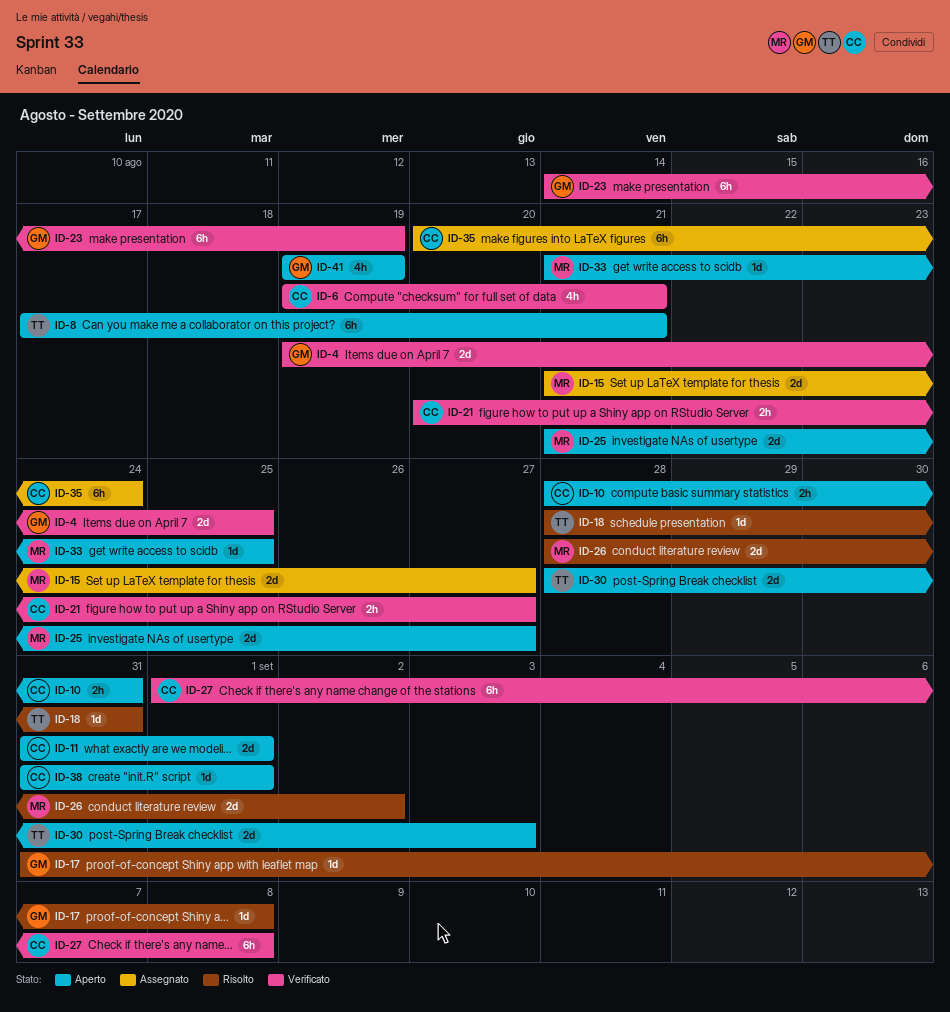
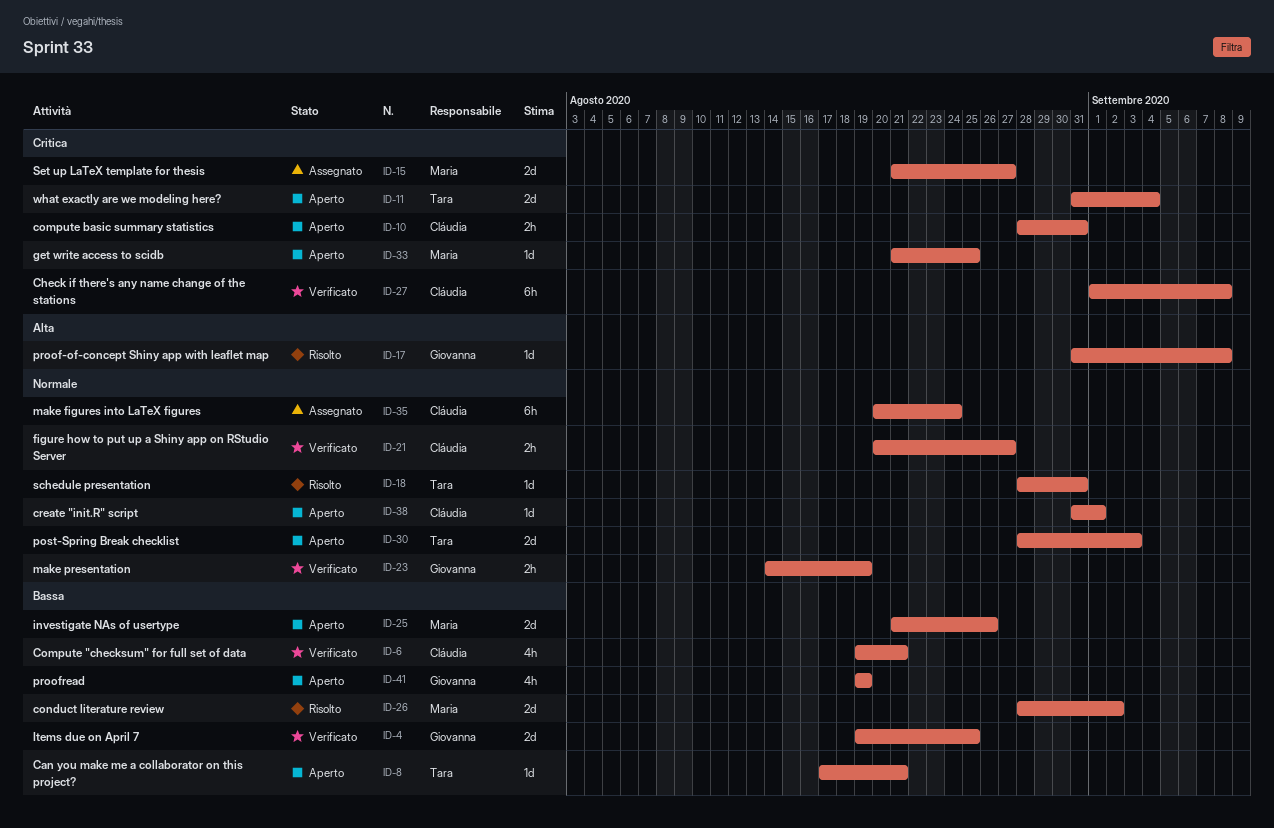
ID-8, estimate: 6h -> 1d
ID-11, owner: Cláudia -> Tara
ID-11, due: Sep 1 -> Sep 4
ID-23, estimate: 6h -> 2h
ID-25, due: Aug 27 -> Aug 26

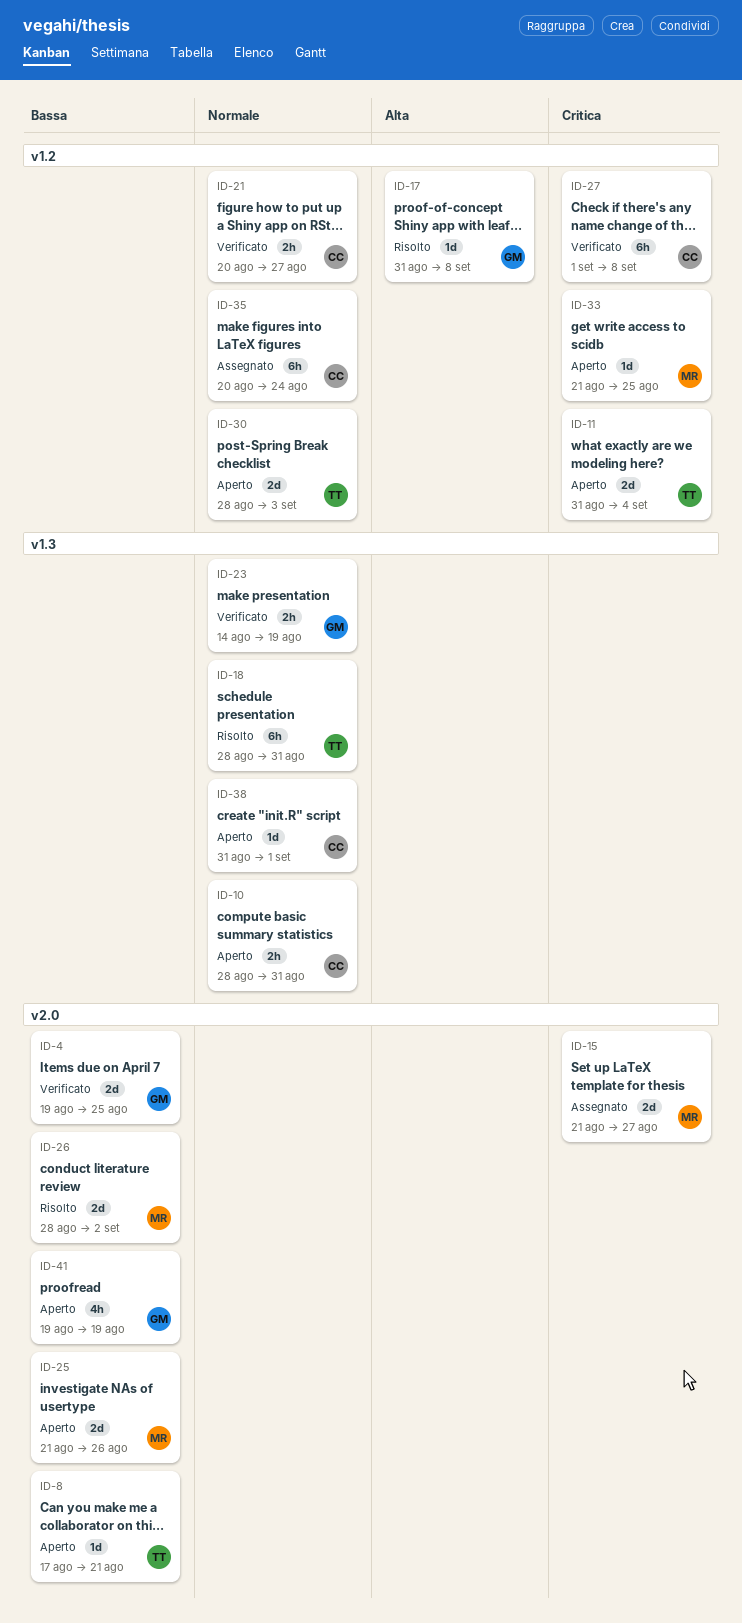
ID-6: present -> none
ID-10, priority: Critica -> Normale
ID-18, estimate: 1d -> 6h

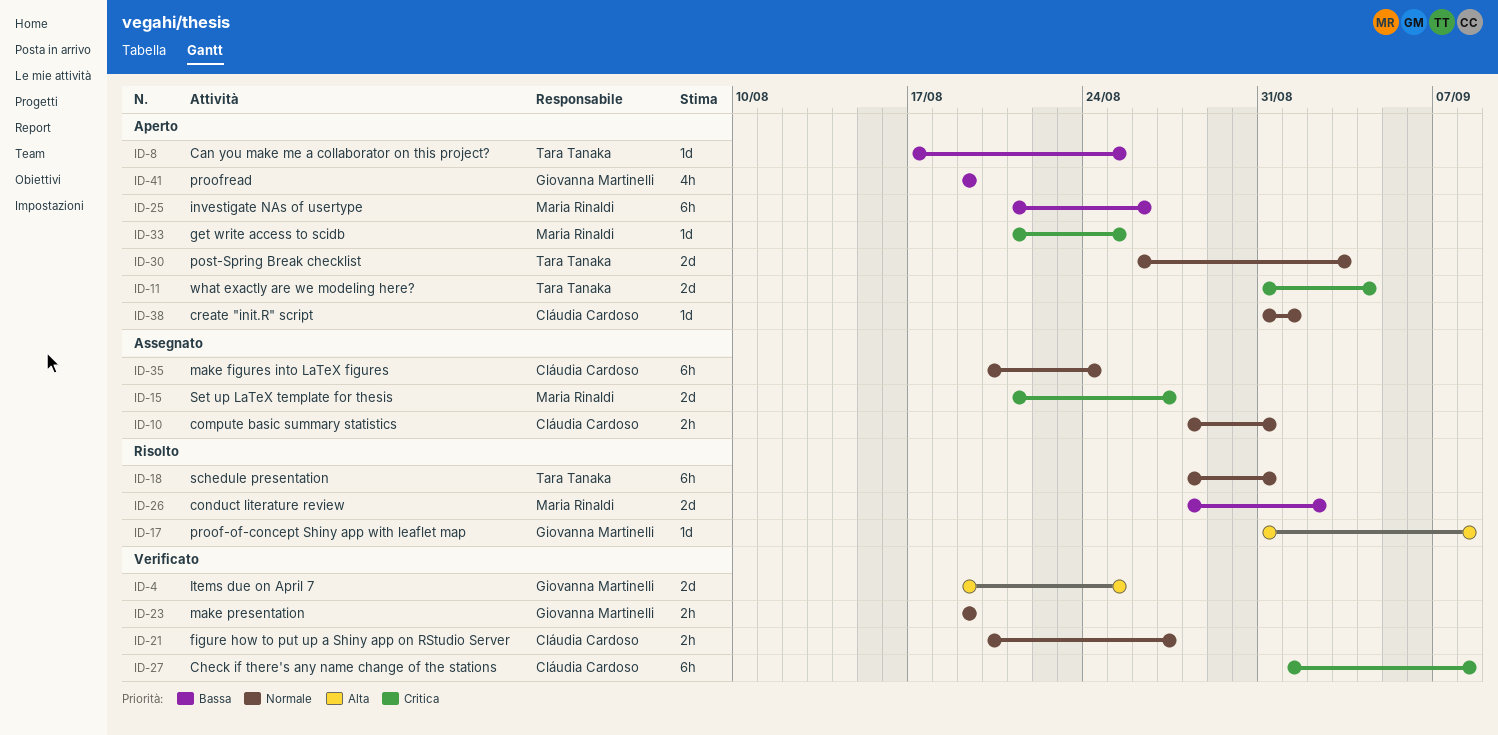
ID-4, priority: Bassa -> Alta
ID-8, due: Aug 21 -> Aug 25
ID-10, status: Aperto -> Assegnato
ID-23, start: Aug 14 -> Aug 19
ID-25, estimate: 2d -> 6h
ID-30, start: Aug 28 -> Aug 26

